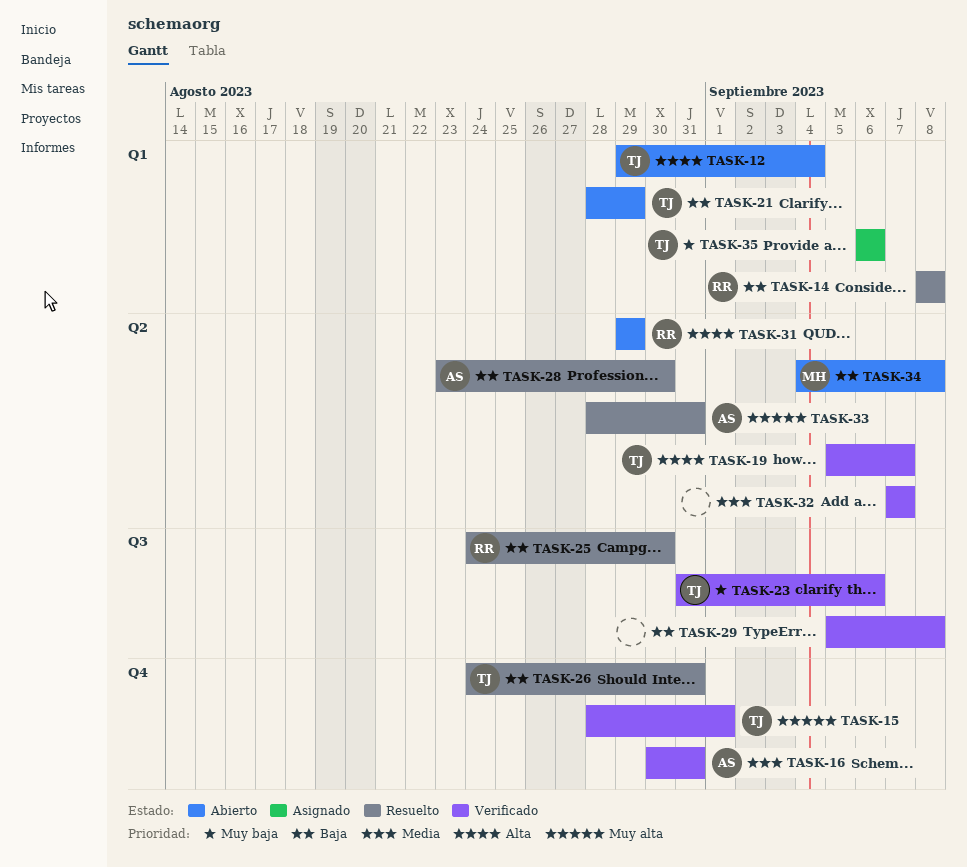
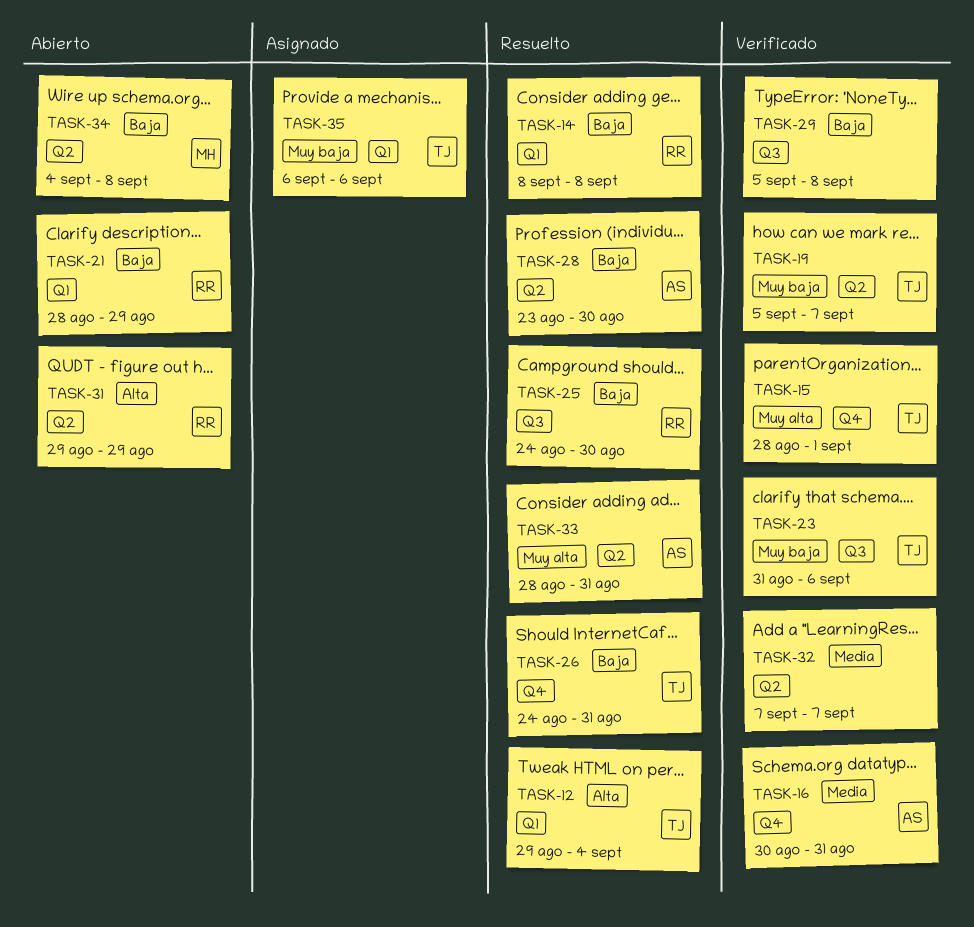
TASK-12, status: Abierto -> Resuelto
TASK-19, priority: Alta -> Muy baja
TASK-21, owner: TJ -> RR

